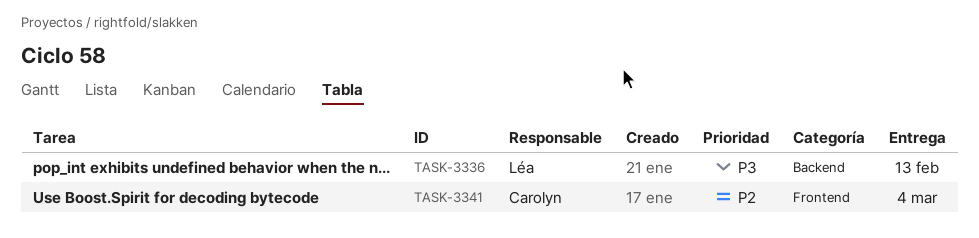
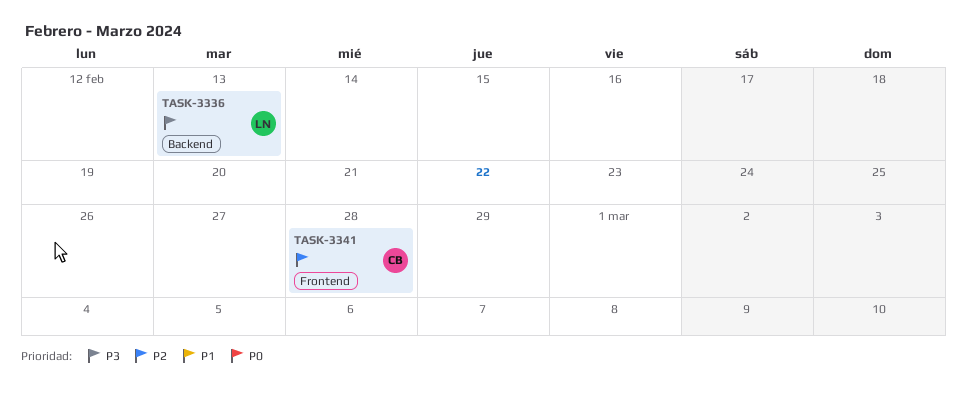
TASK-3341, due: Mar 4 -> Feb 28

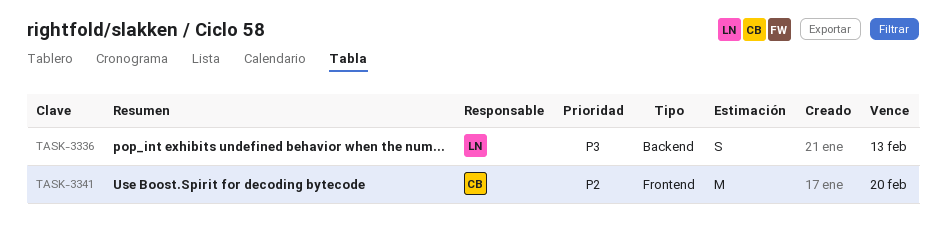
TASK-3341, due: Feb 28 -> Feb 20

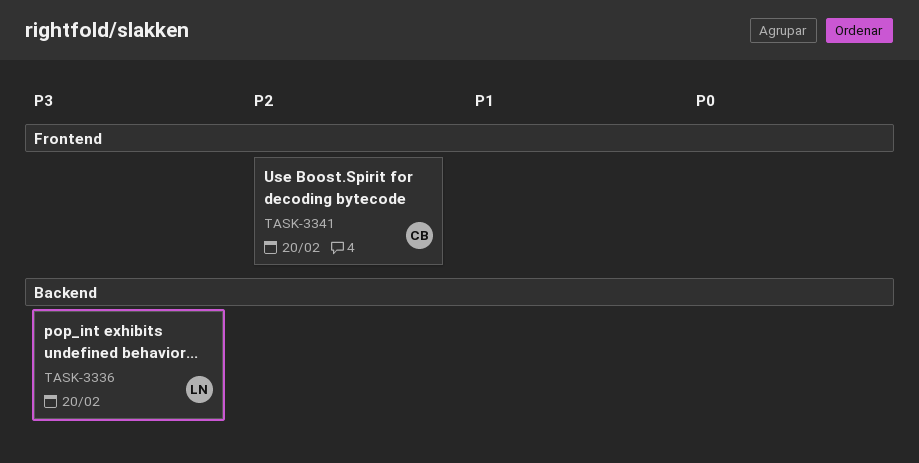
TASK-3336, due: Feb 13 -> Feb 20

